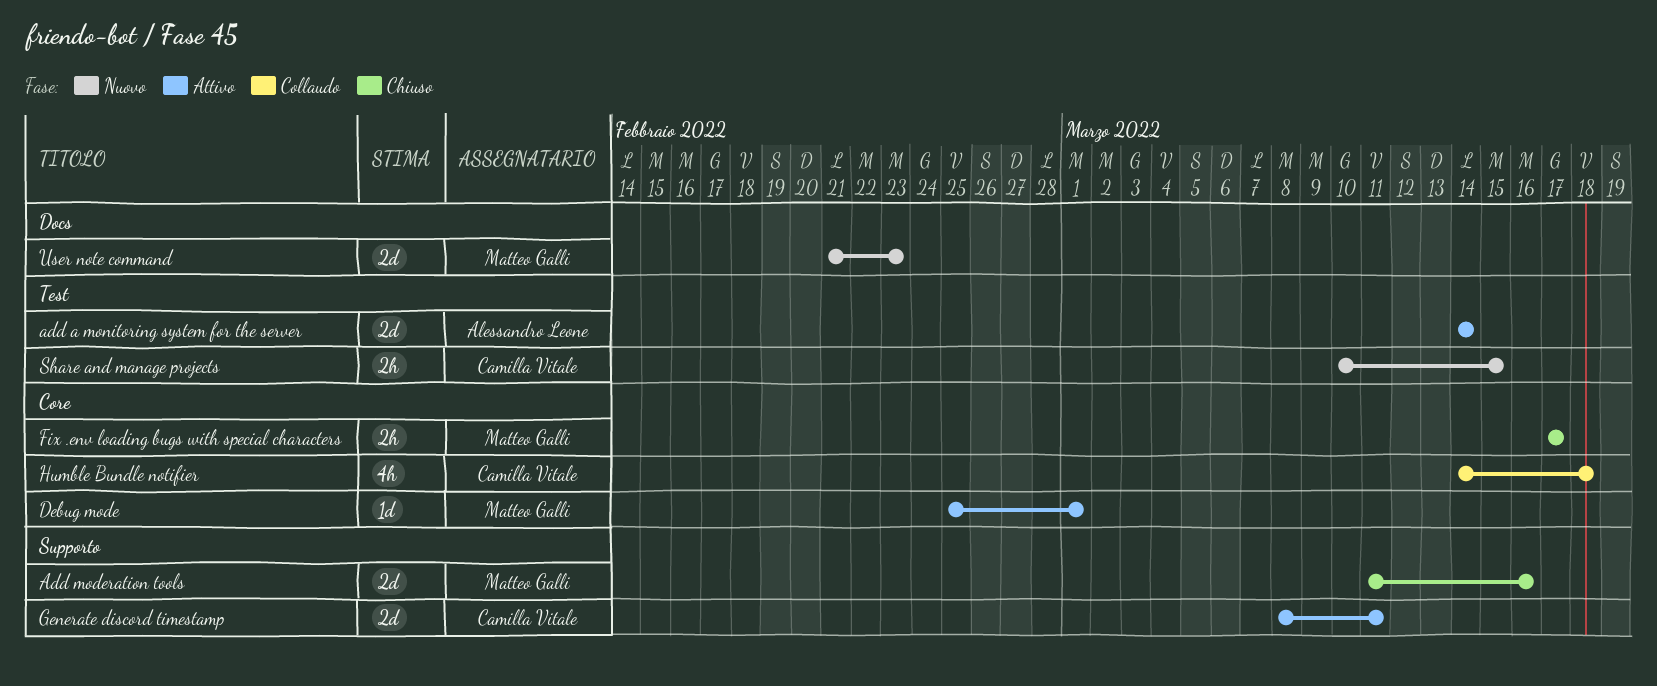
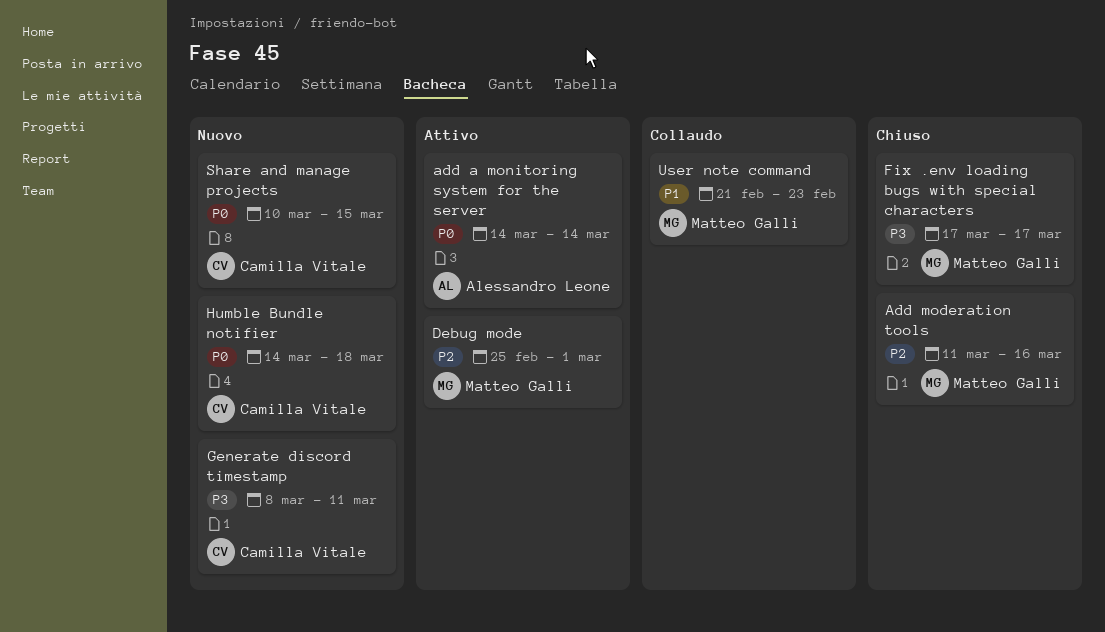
Generate discord timestamp, status: Attivo -> Nuovo
Humble Bundle notifier, status: Collaudo -> Nuovo
User note command, status: Nuovo -> Collaudo

